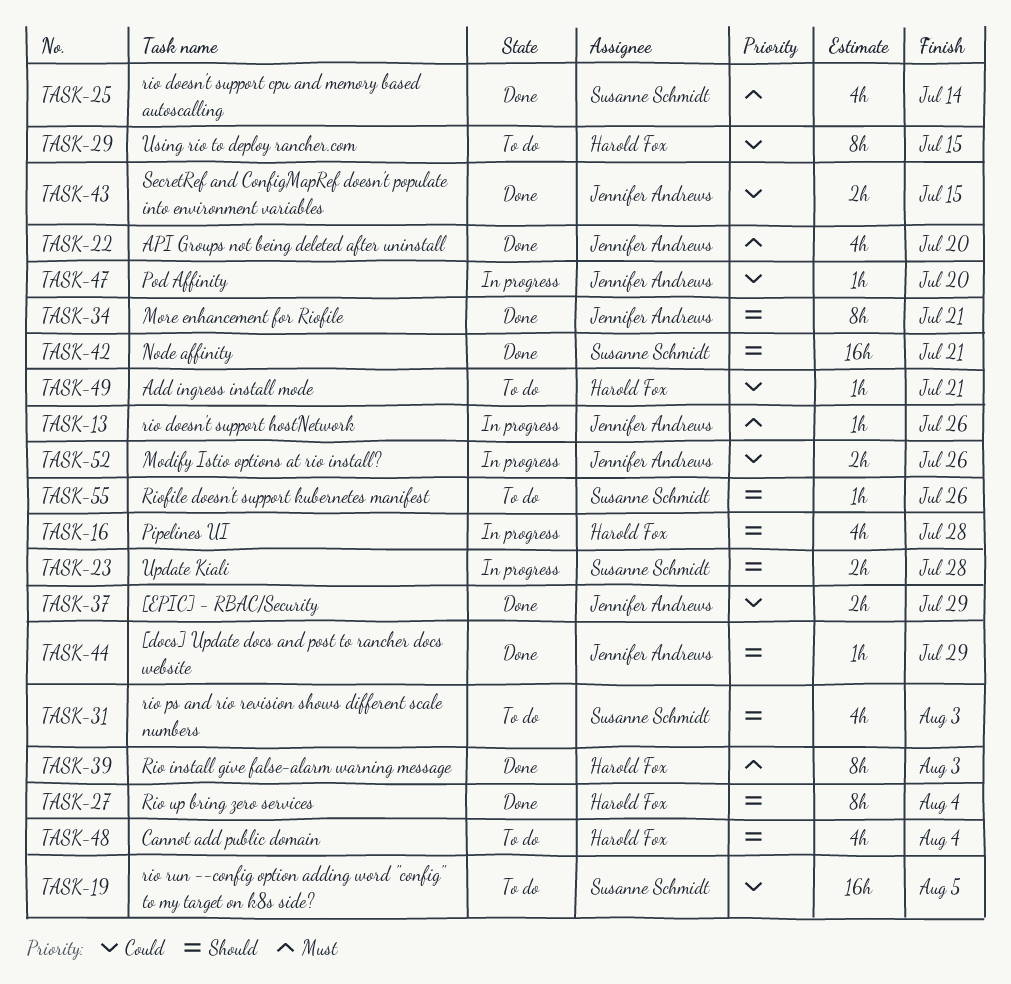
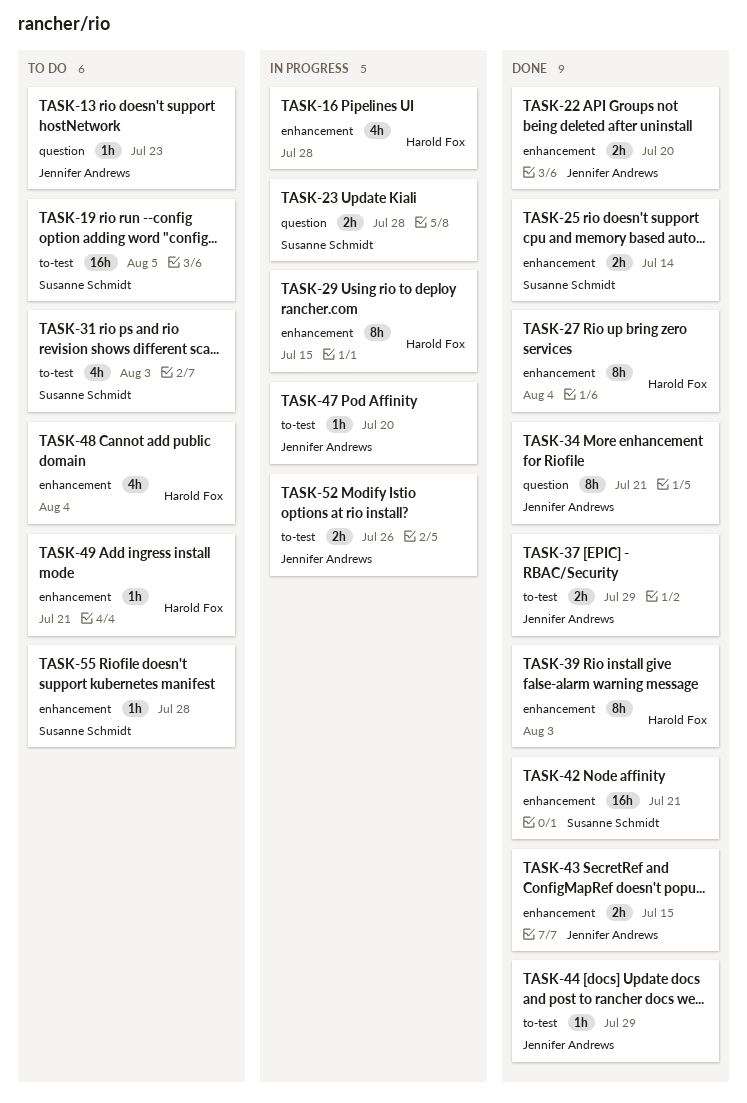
TASK-13, status: In progress -> To do
TASK-13, due: Jul 26 -> Jul 23
TASK-22, estimate: 4h -> 2h
TASK-25, estimate: 4h -> 2h
TASK-29, status: To do -> In progress
TASK-55, due: Jul 26 -> Jul 28

